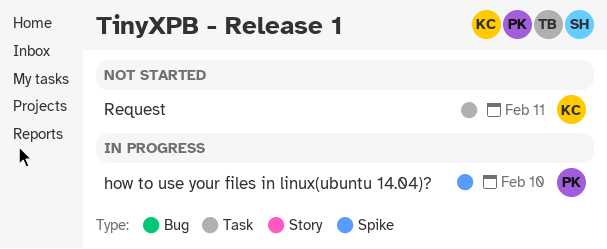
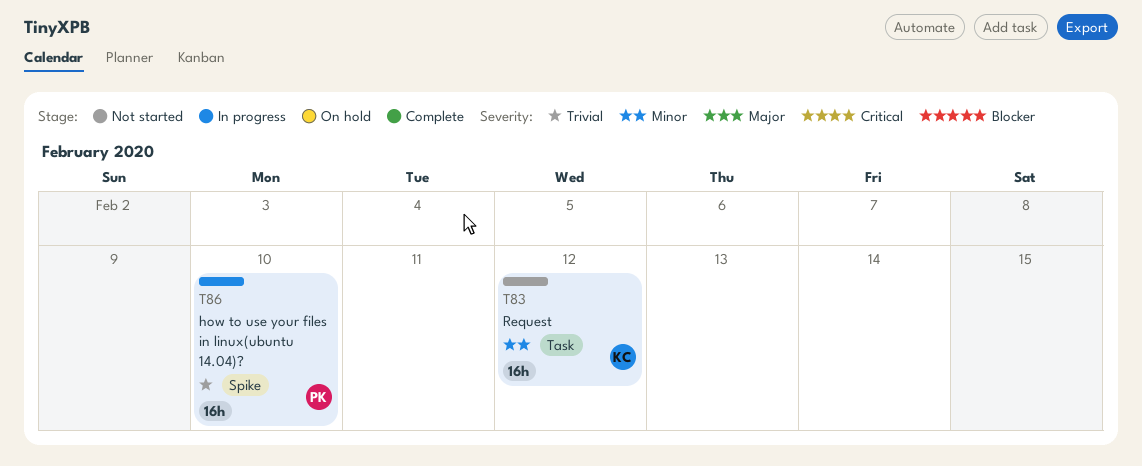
Request, due: Feb 11 -> Feb 12

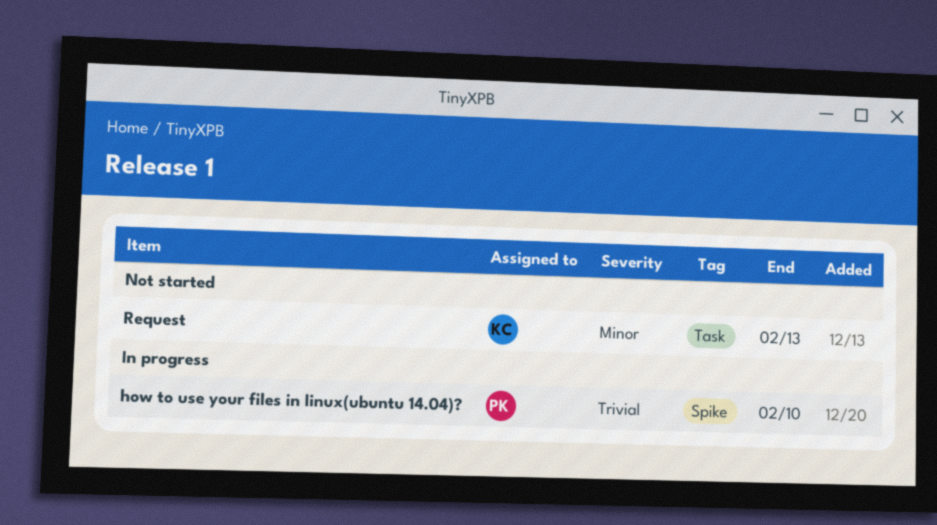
Request, due: Feb 12 -> Feb 13

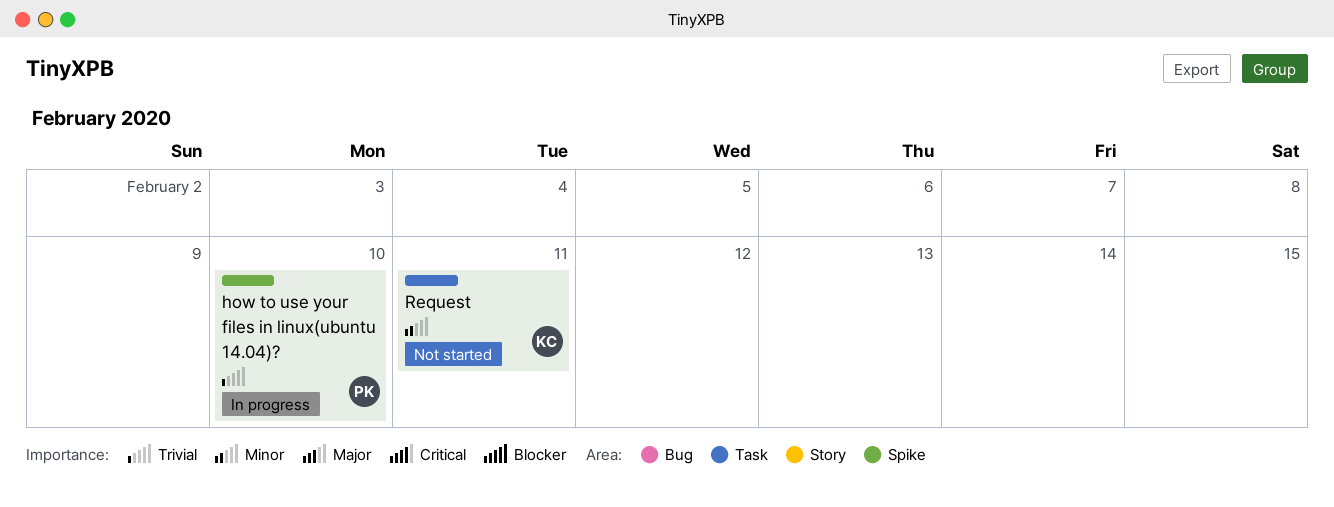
Request, due: Feb 13 -> Feb 11

